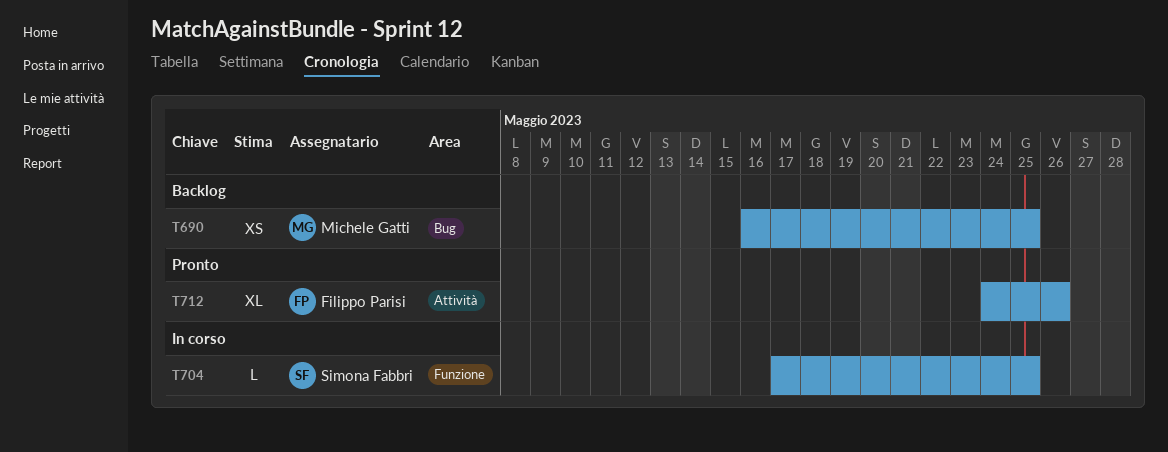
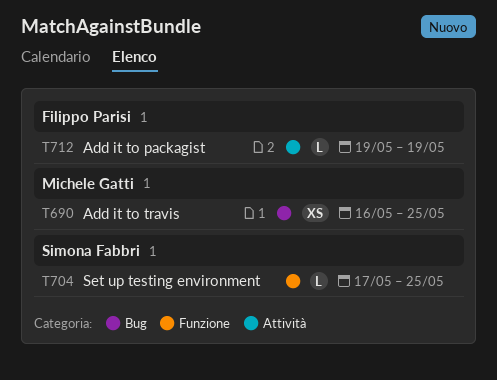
T712, estimate: XL -> L
T712, start: May 24 -> May 19
T712, due: May 26 -> May 19

